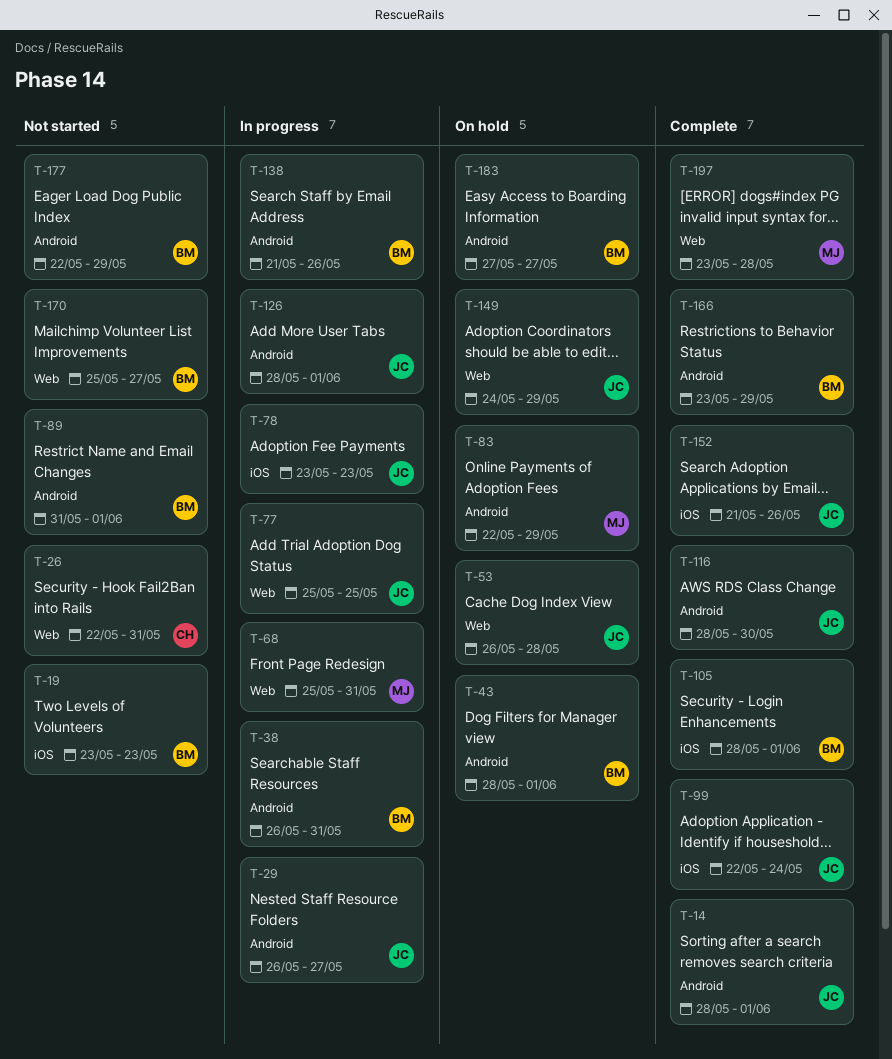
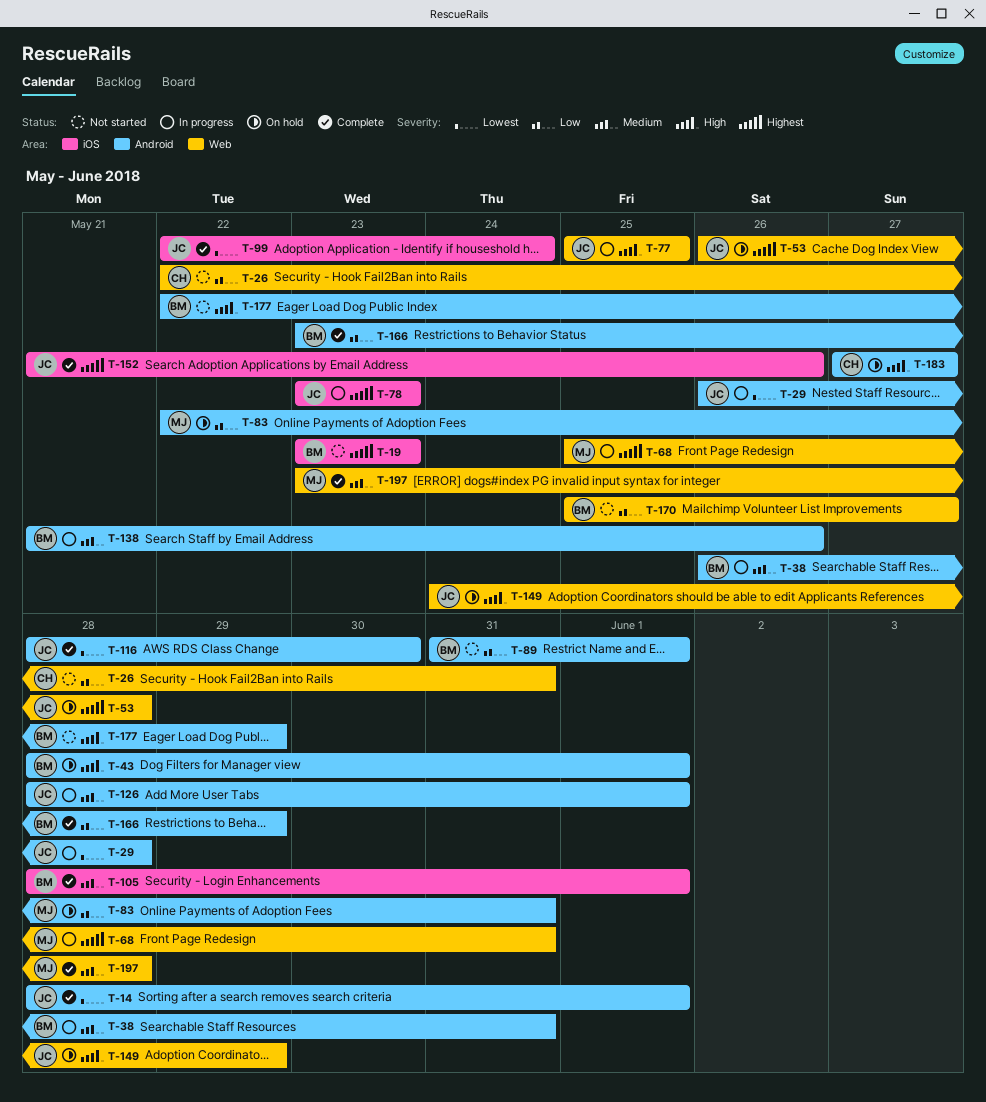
T-29, due: May 27 -> May 28
T-83, due: May 29 -> May 31
T-183, owner: BM -> CH

